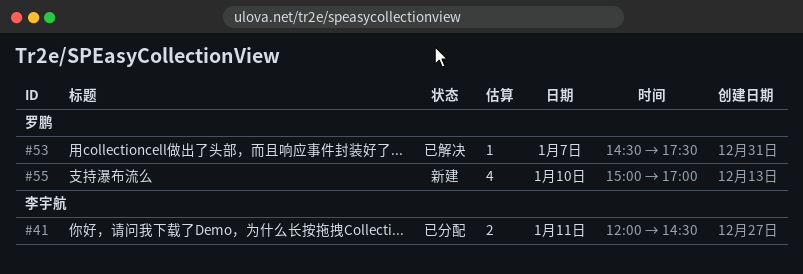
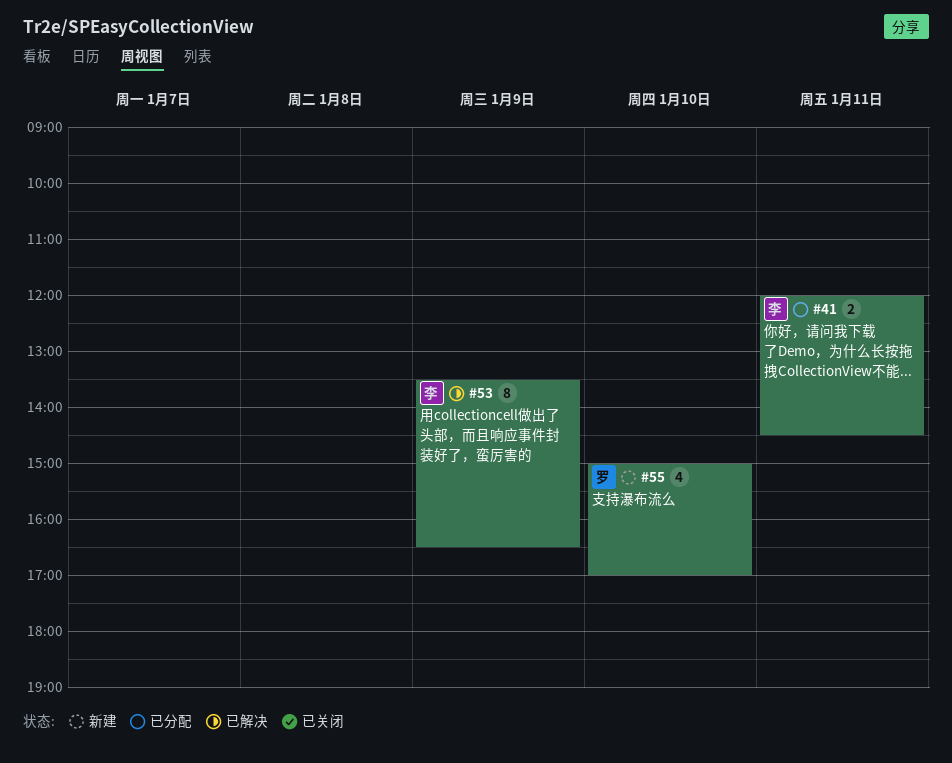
#53, owner: 罗鹏 -> 李宇航
#53, estimate: 1 -> 8
#53, day: Jan 7 -> Jan 9
#53, begins: 14:30 -> 13:30
#53, ends: 17:30 -> 16:30

